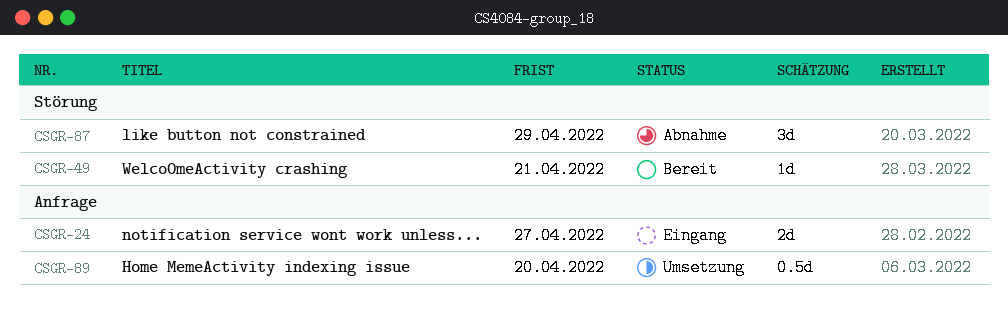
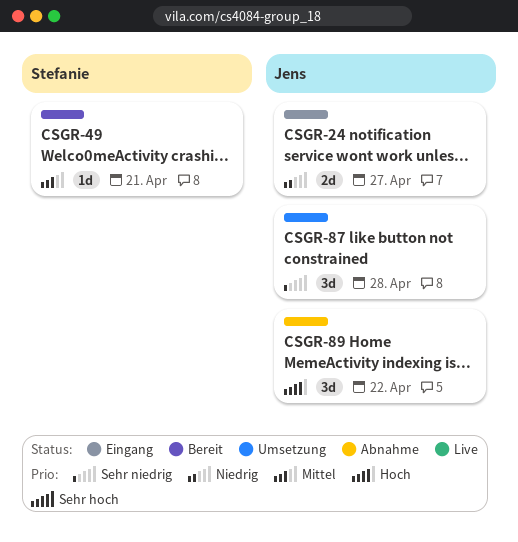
CSGR-87, status: Abnahme -> Umsetzung
CSGR-87, due: Apr 29 -> Apr 28
CSGR-89, status: Umsetzung -> Abnahme
CSGR-89, estimate: 0.5d -> 3d
CSGR-89, due: Apr 20 -> Apr 22

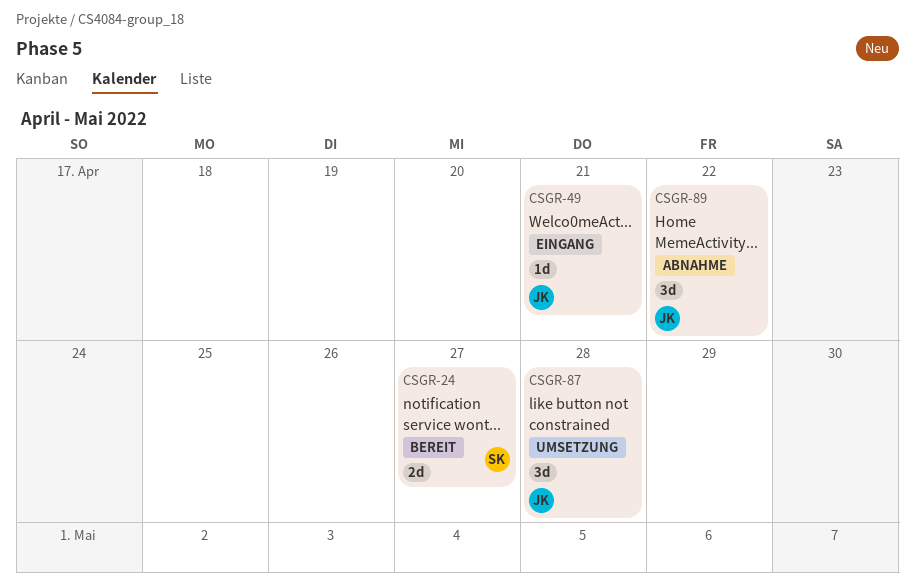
CSGR-24, status: Eingang -> Bereit
CSGR-24, owner: Jens -> Stefanie
CSGR-49, status: Bereit -> Eingang
CSGR-49, owner: Stefanie -> Jens

